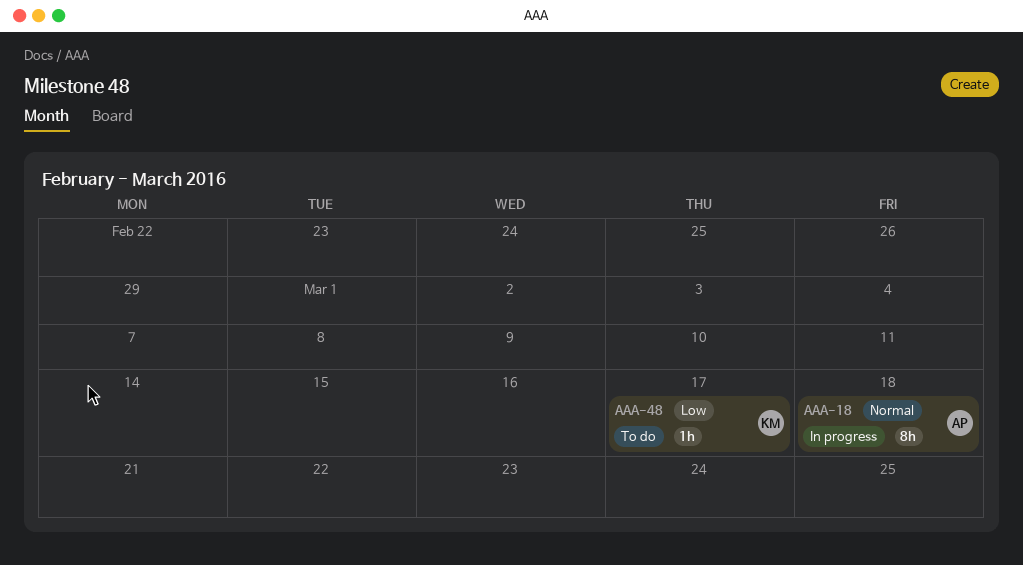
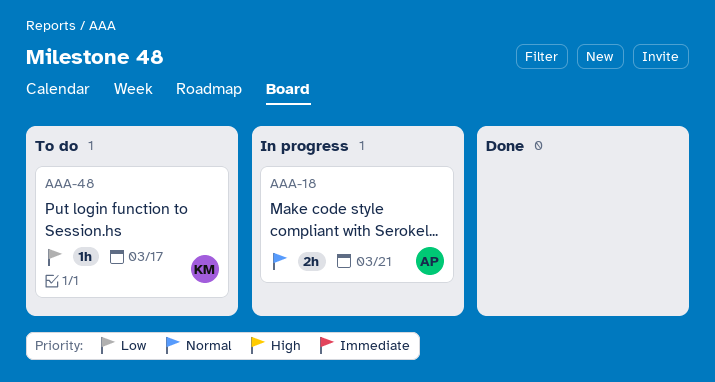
AAA-18, estimate: 8h -> 2h
AAA-18, due: Mar 18 -> Mar 21

